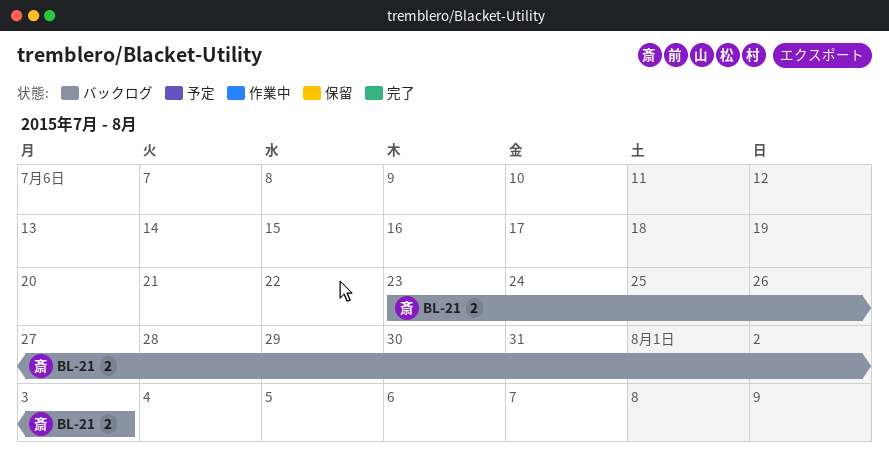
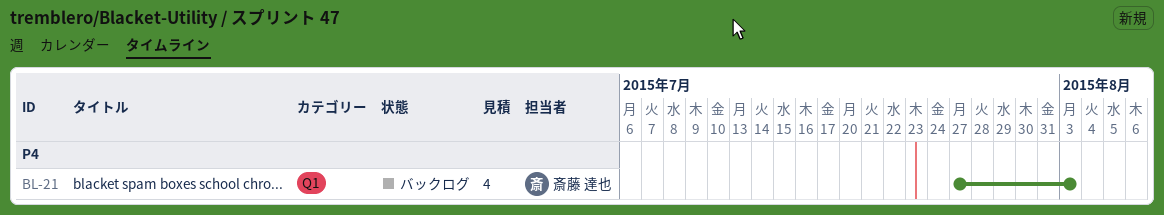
BL-21, estimate: 2 -> 4
BL-21, start: Jul 23 -> Jul 27

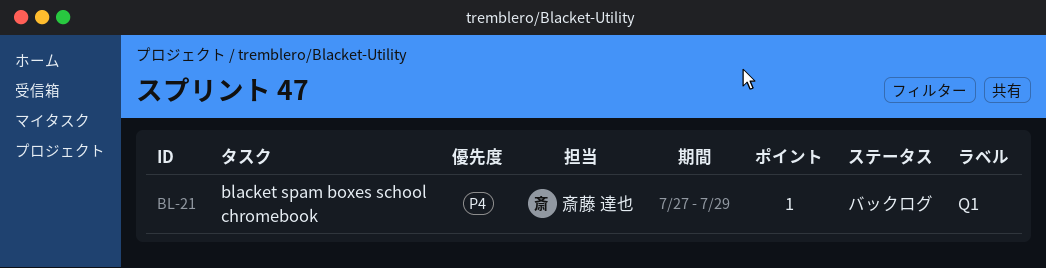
BL-21, estimate: 4 -> 1
BL-21, due: Aug 3 -> Jul 29

